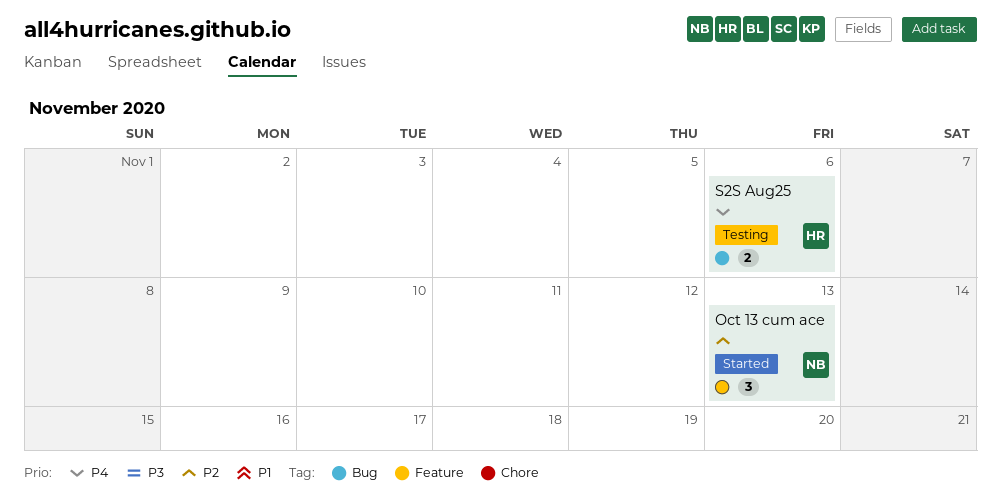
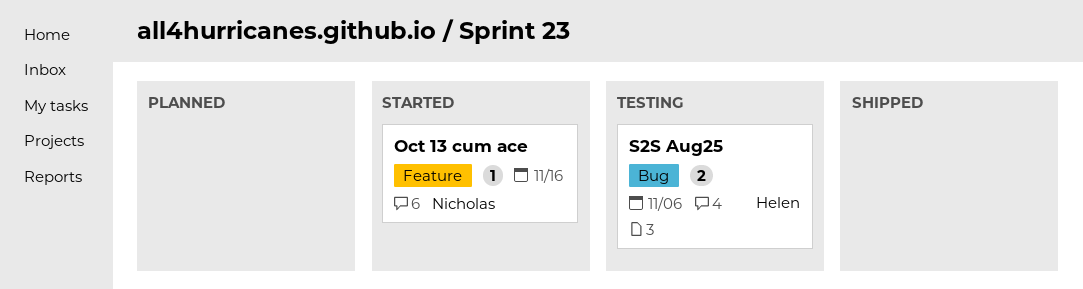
Oct 13 cum ace, estimate: 3 -> 1
Oct 13 cum ace, due: Nov 13 -> Nov 16

